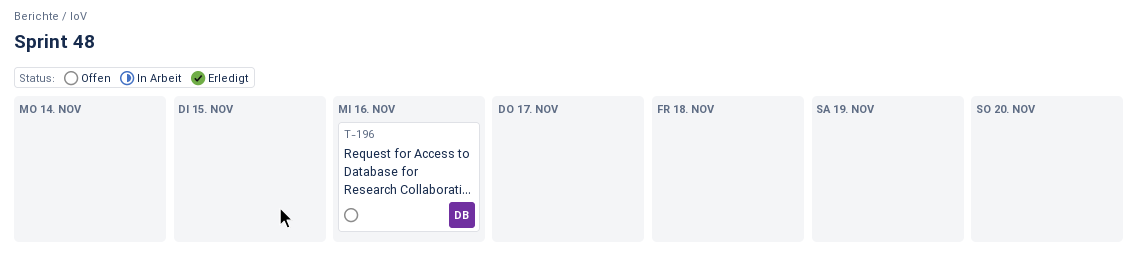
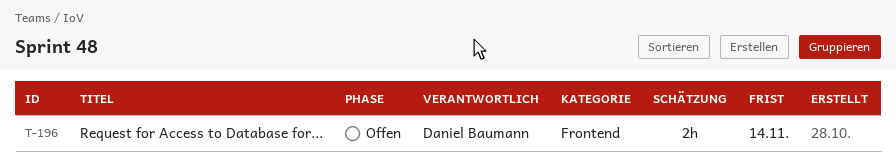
T-196, due: Nov 16 -> Nov 14

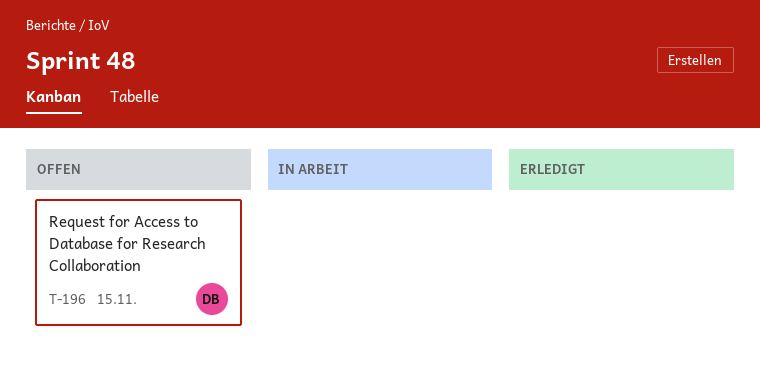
T-196, due: Nov 14 -> Nov 15

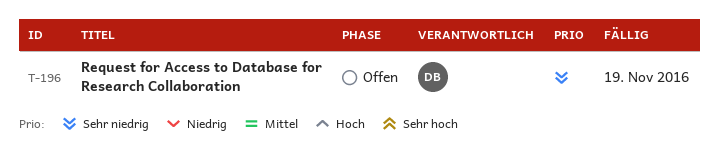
T-196, due: Nov 15 -> Nov 19

